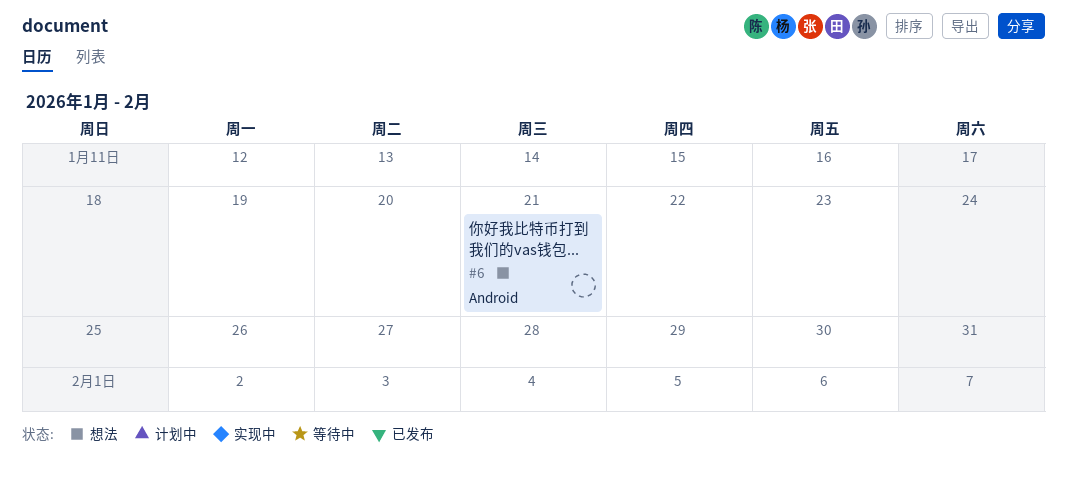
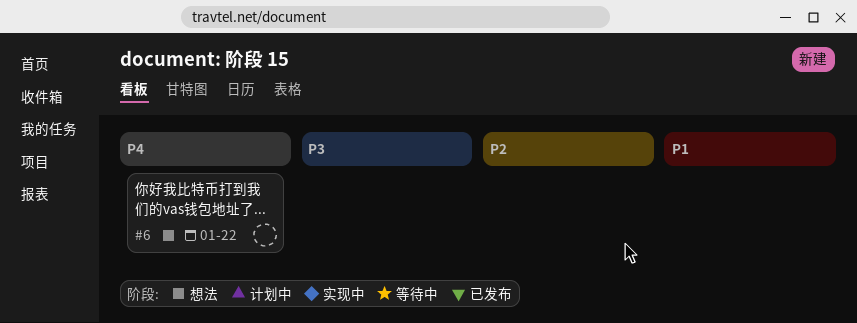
#6, due: Jan 21 -> Jan 22

